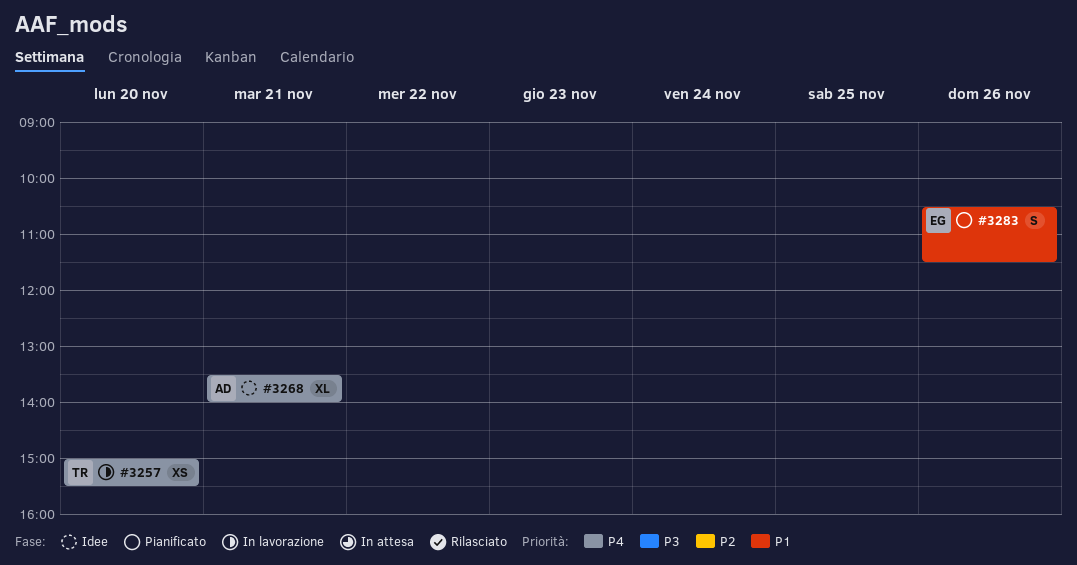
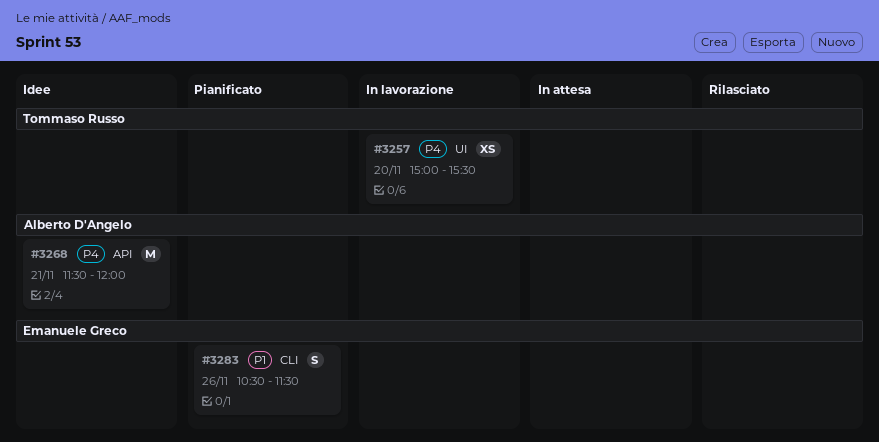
#3268, estimate: XL -> M
#3268, begins: 13:30 -> 11:30
#3268, ends: 14:00 -> 12:00

